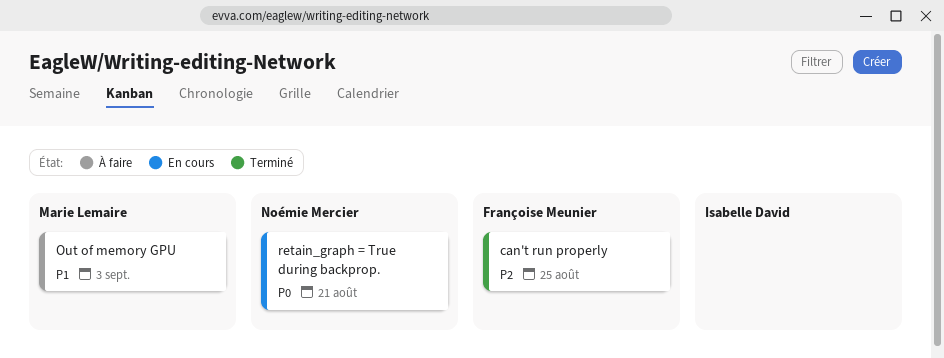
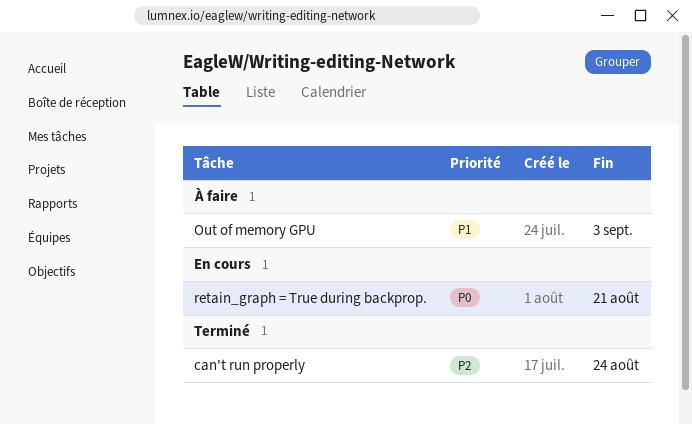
can't run properly, due: Aug 25 -> Aug 24

